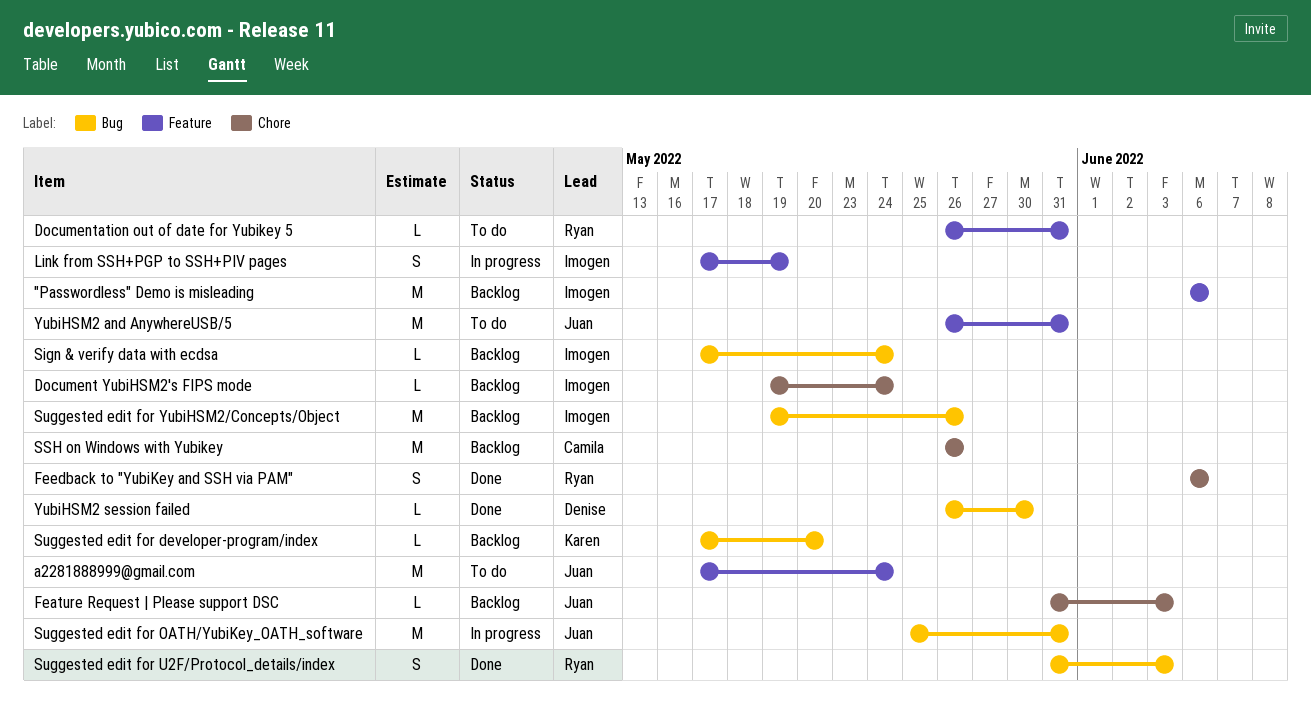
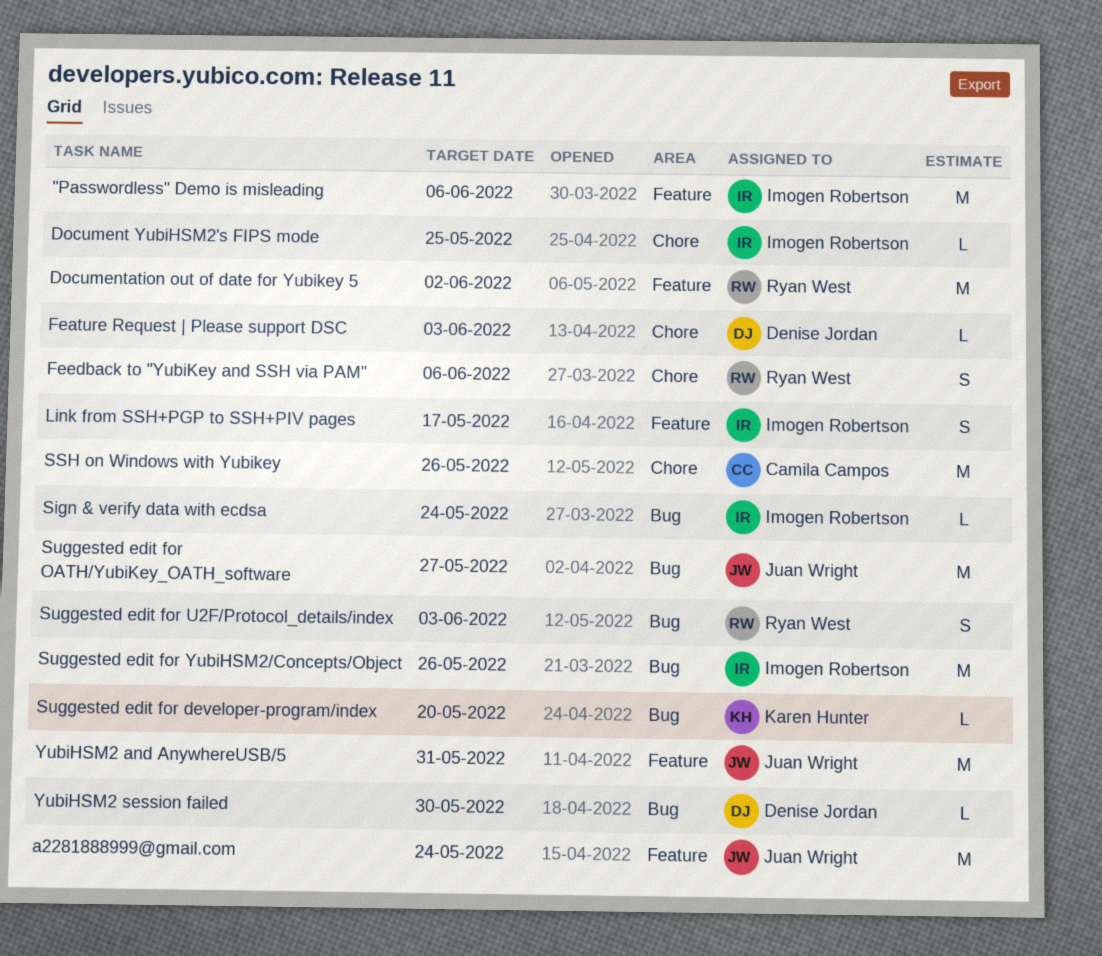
Document YubiHSM2's FIPS mode, due: May 24 -> May 25
Documentation out of date for Yubikey 5, estimate: L -> M
Documentation out of date for Yubikey 5, due: May 31 -> Jun 2
Feature Request | Please support DSC, owner: Juan Wright -> Denise Jordan
Link from SSH+PGP to SSH+PIV pages, due: May 19 -> May 17
Suggested edit for OATH/YubiKey_OATH_software, due: May 31 -> May 27

